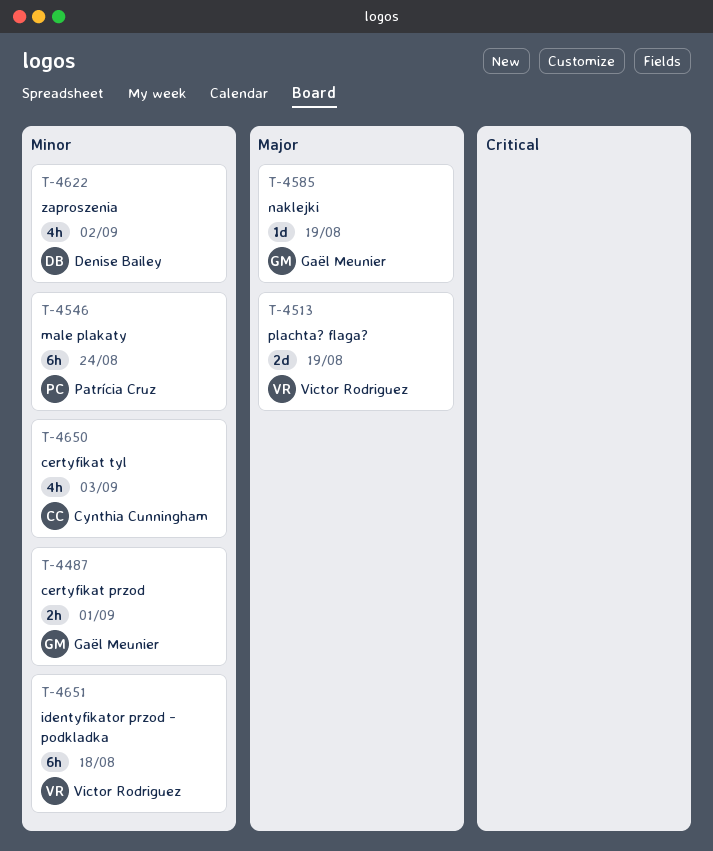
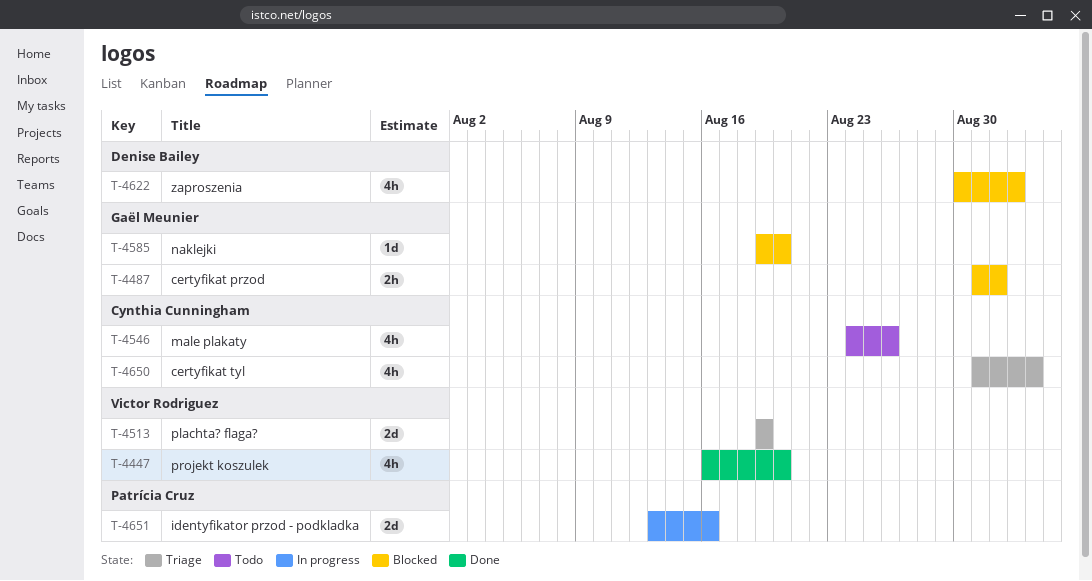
T-4447: none -> present
T-4546, owner: Patrícia Cruz -> Cynthia Cunningham
T-4546, estimate: 6h -> 4h
T-4546, due: Aug 24 -> Aug 26
T-4585, due: Aug 19 -> Aug 20
T-4651, owner: Victor Rodriguez -> Patrícia Cruz
T-4651, estimate: 6h -> 2d
T-4651, due: Aug 18 -> Aug 16

